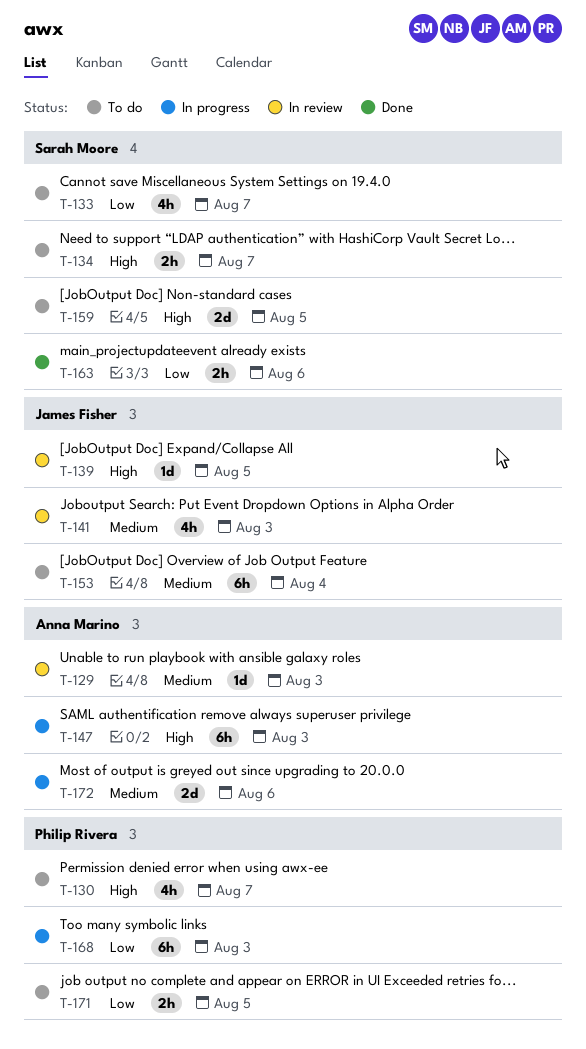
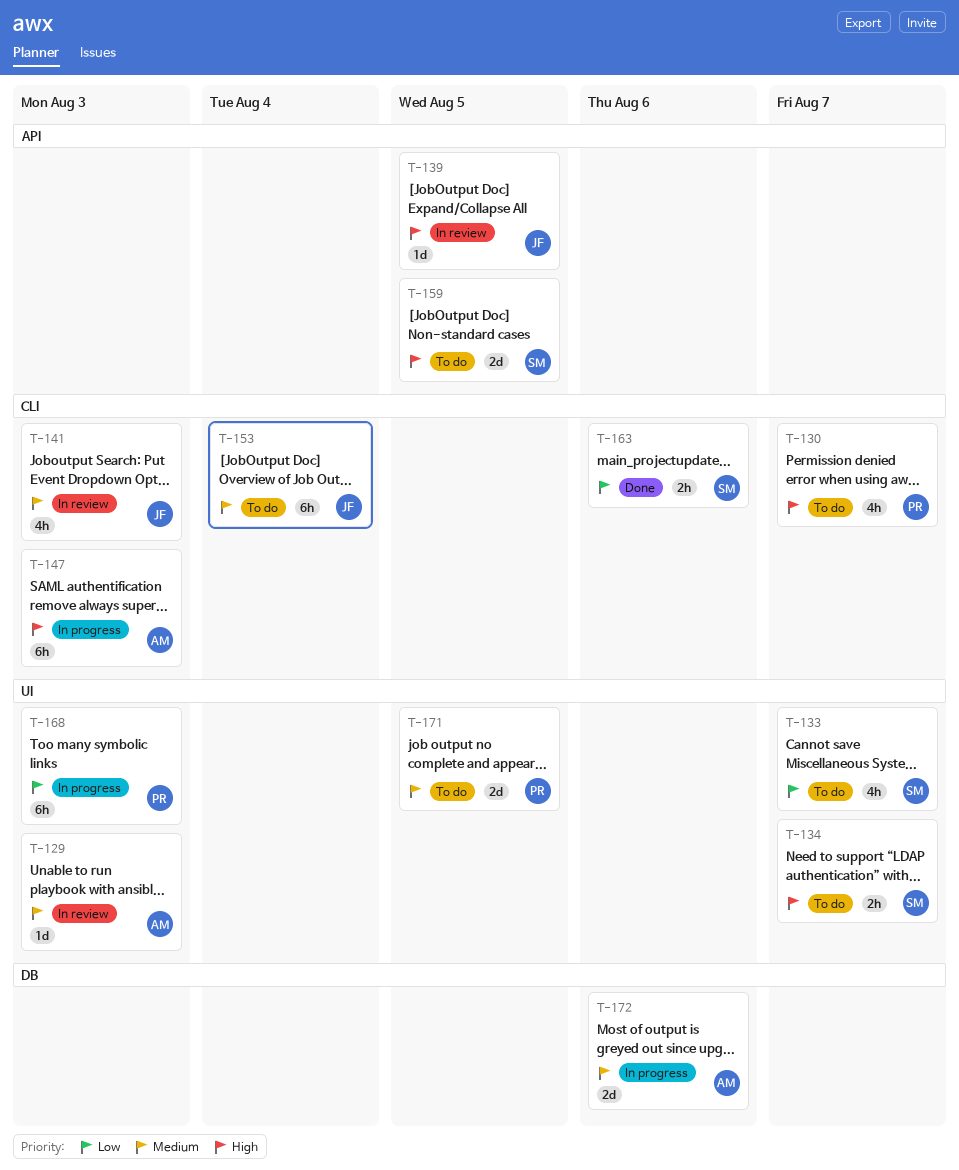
T-171, priority: Low -> Medium
T-171, estimate: 2h -> 2d

